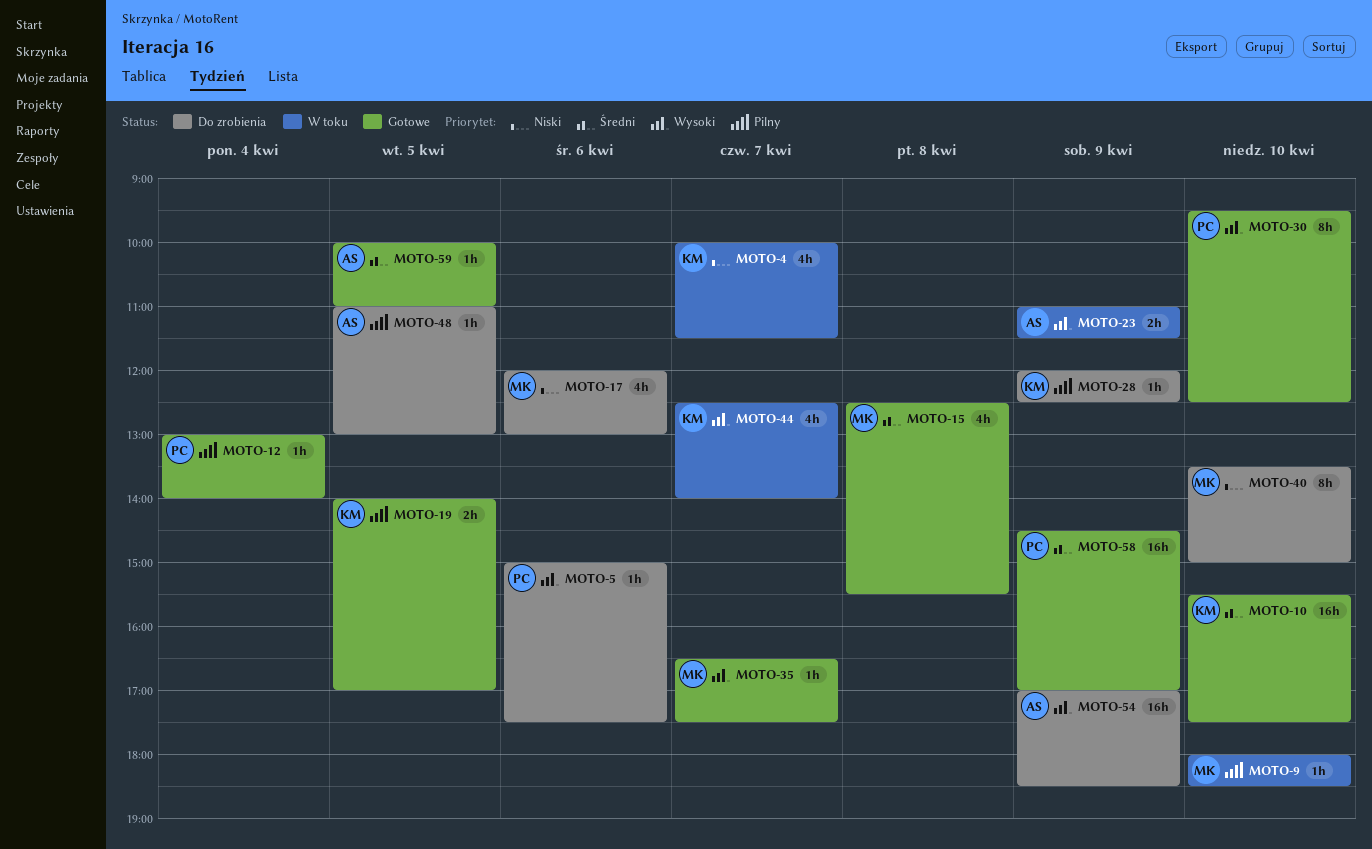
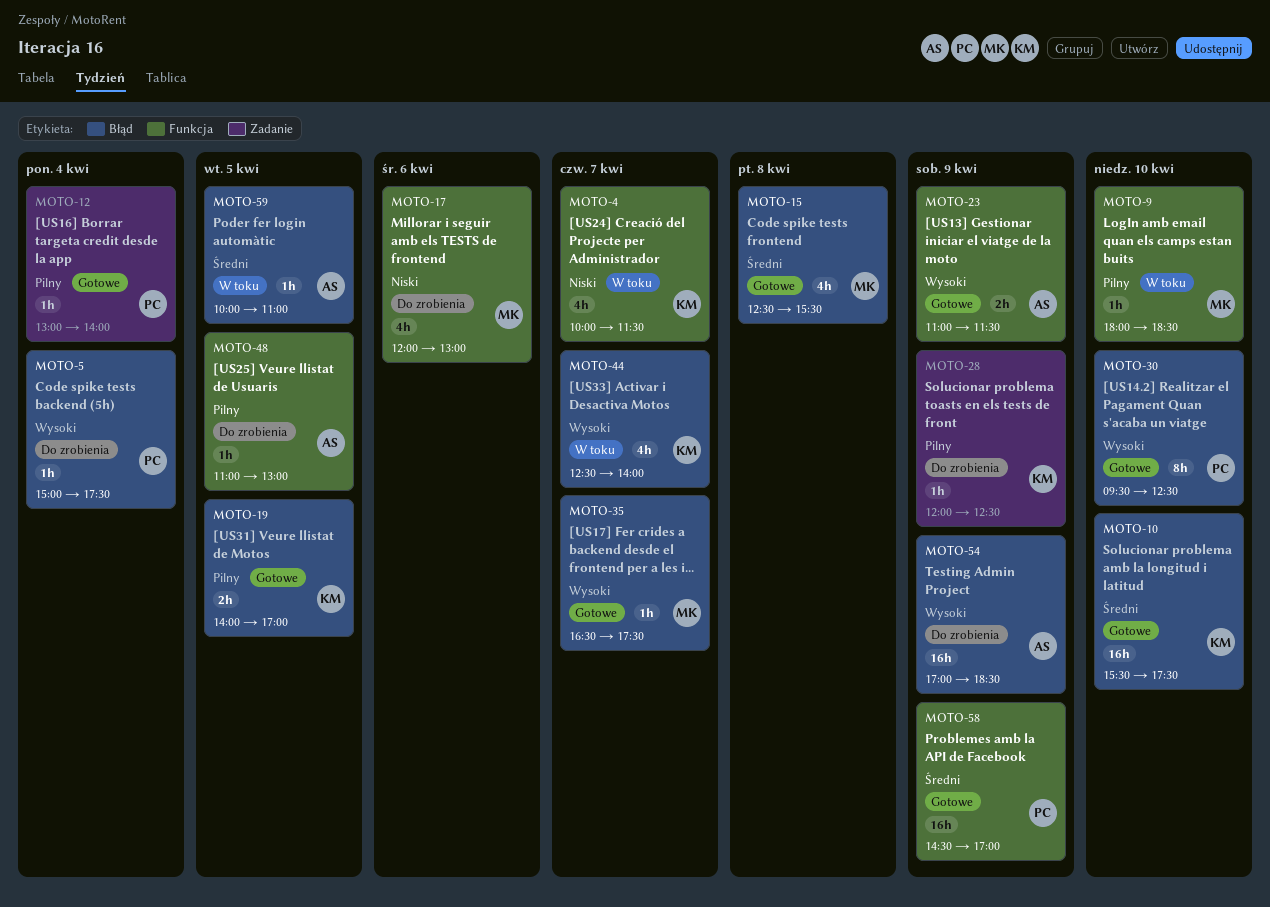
MOTO-5, day: Apr 6 -> Apr 4
MOTO-23, status: W toku -> Gotowe
MOTO-40: present -> none
MOTO-59, status: Gotowe -> W toku

